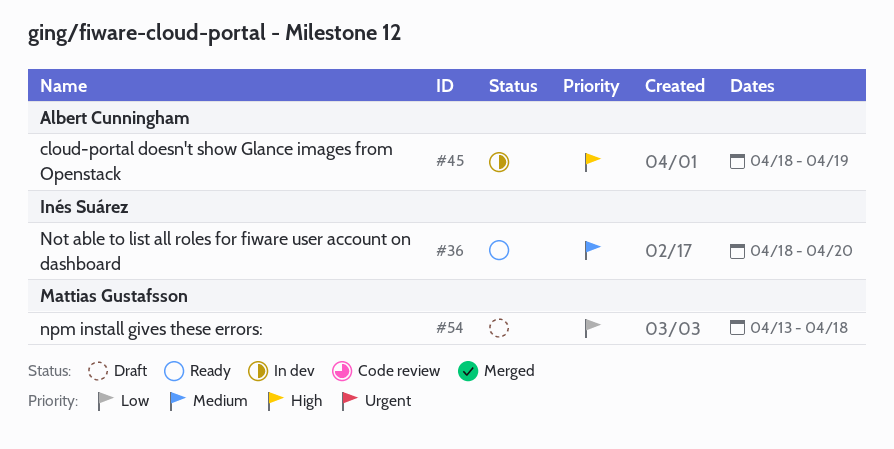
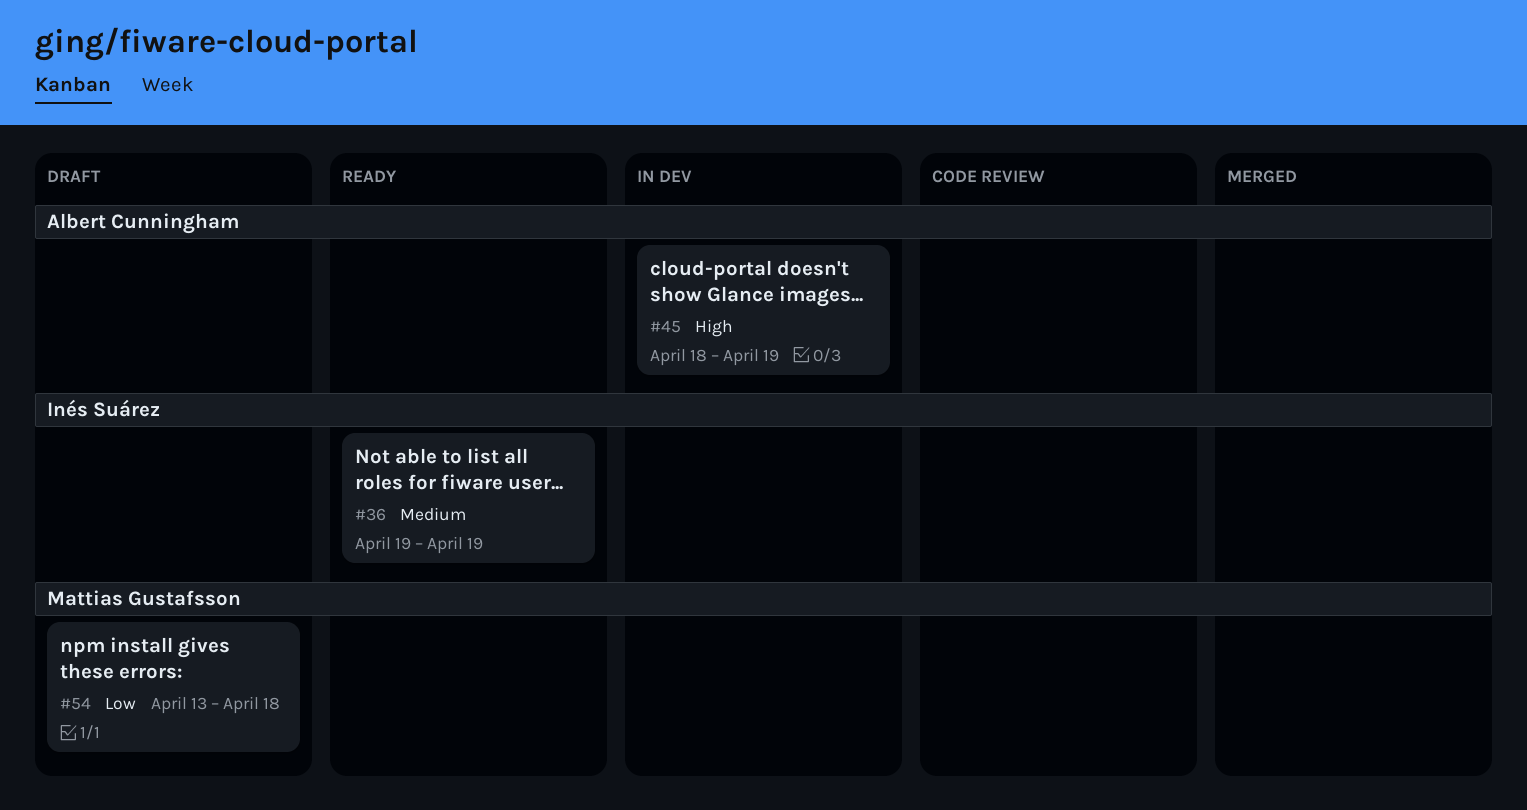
#36, start: Apr 18 -> Apr 19
#36, due: Apr 20 -> Apr 19

